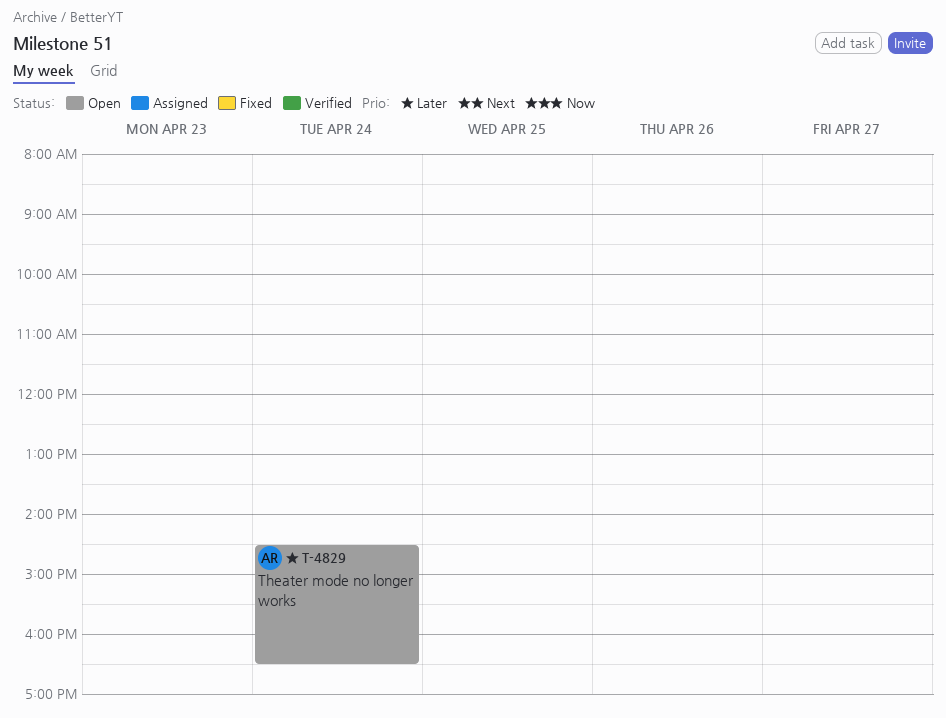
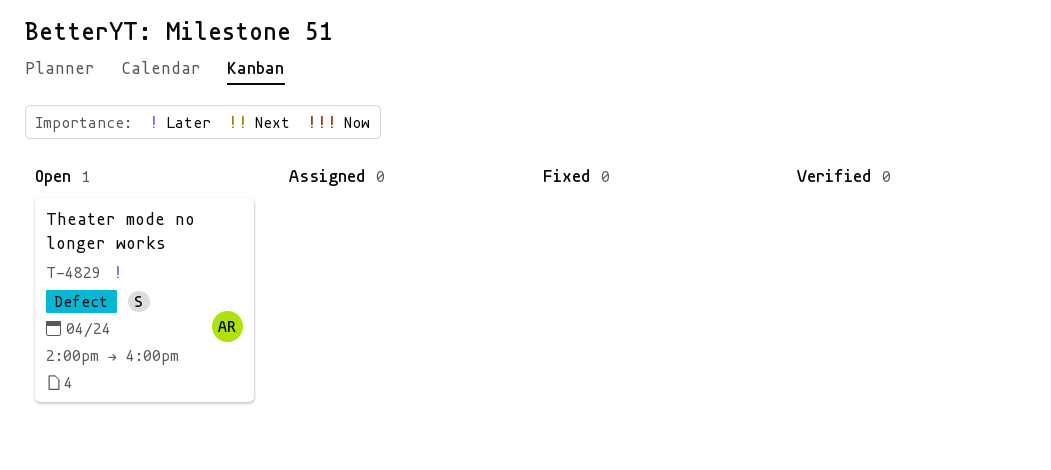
T-4829, begins: 14:30 -> 14:00
T-4829, ends: 16:30 -> 16:00

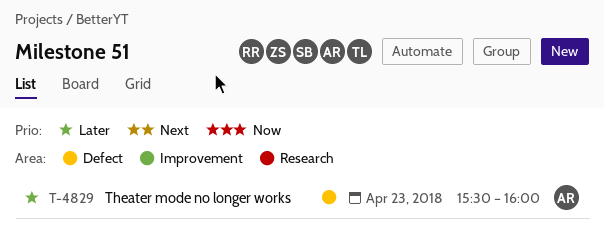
T-4829, day: Apr 24 -> Apr 23
T-4829, begins: 14:00 -> 15:30

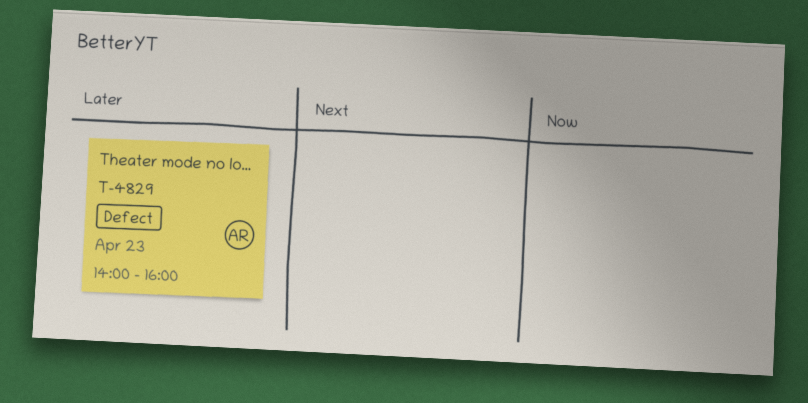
T-4829, begins: 15:30 -> 14:00

